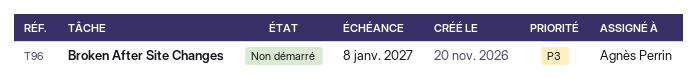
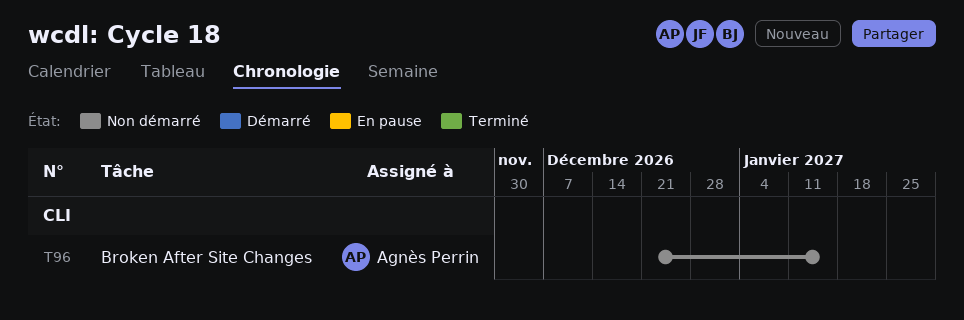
T96, due: Jan 8 -> Jan 15

